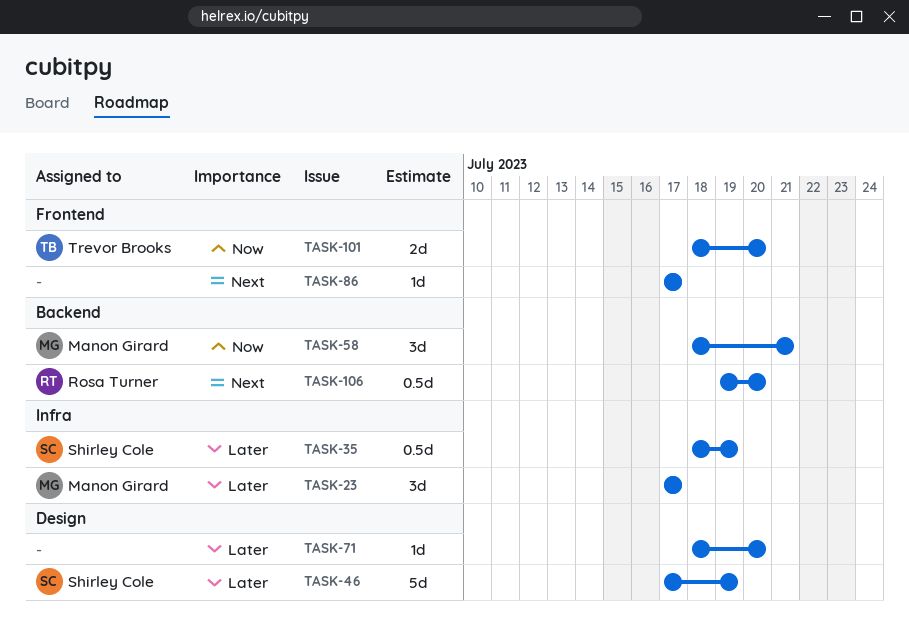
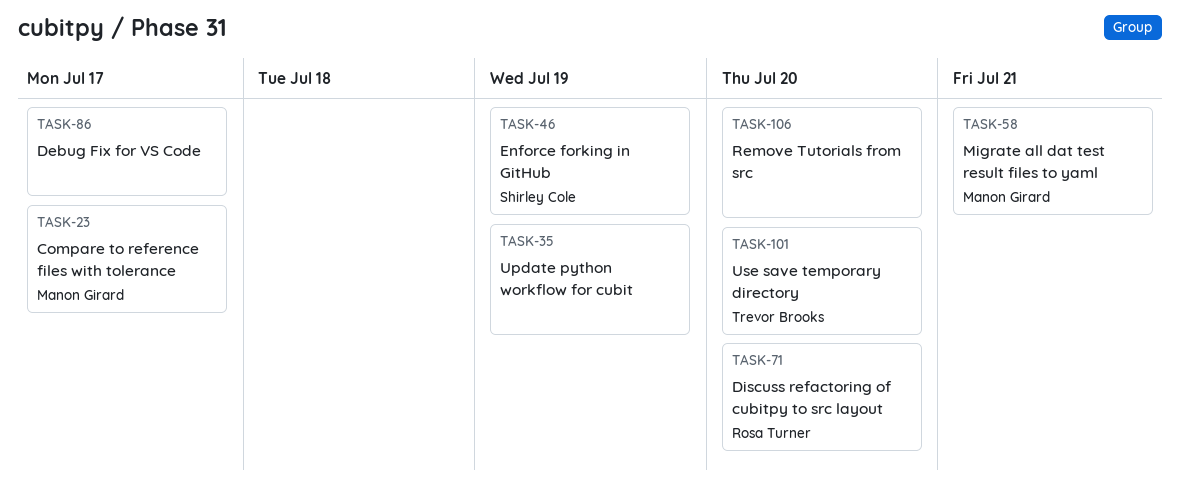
TASK-35, owner: Shirley Cole -> none
TASK-71, owner: none -> Rosa Turner
TASK-106, owner: Rosa Turner -> none

